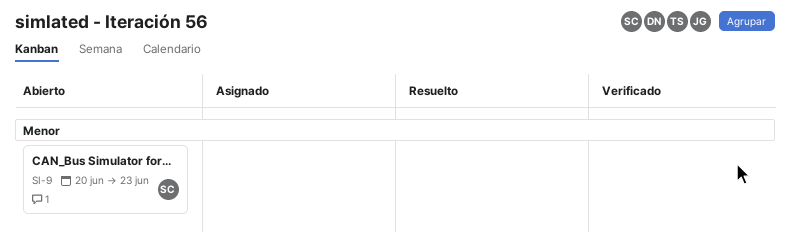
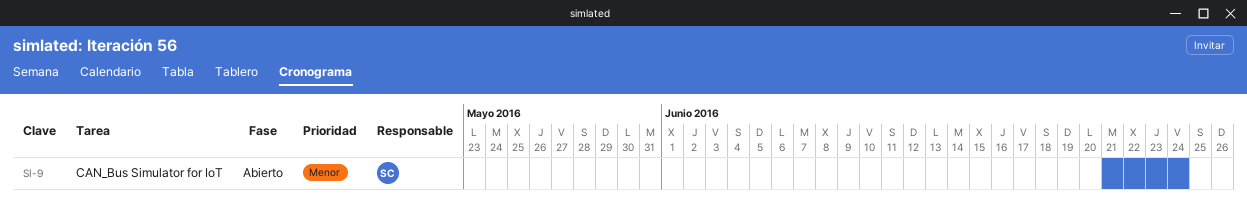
SI-9, start: Jun 20 -> Jun 21
SI-9, due: Jun 23 -> Jun 24

